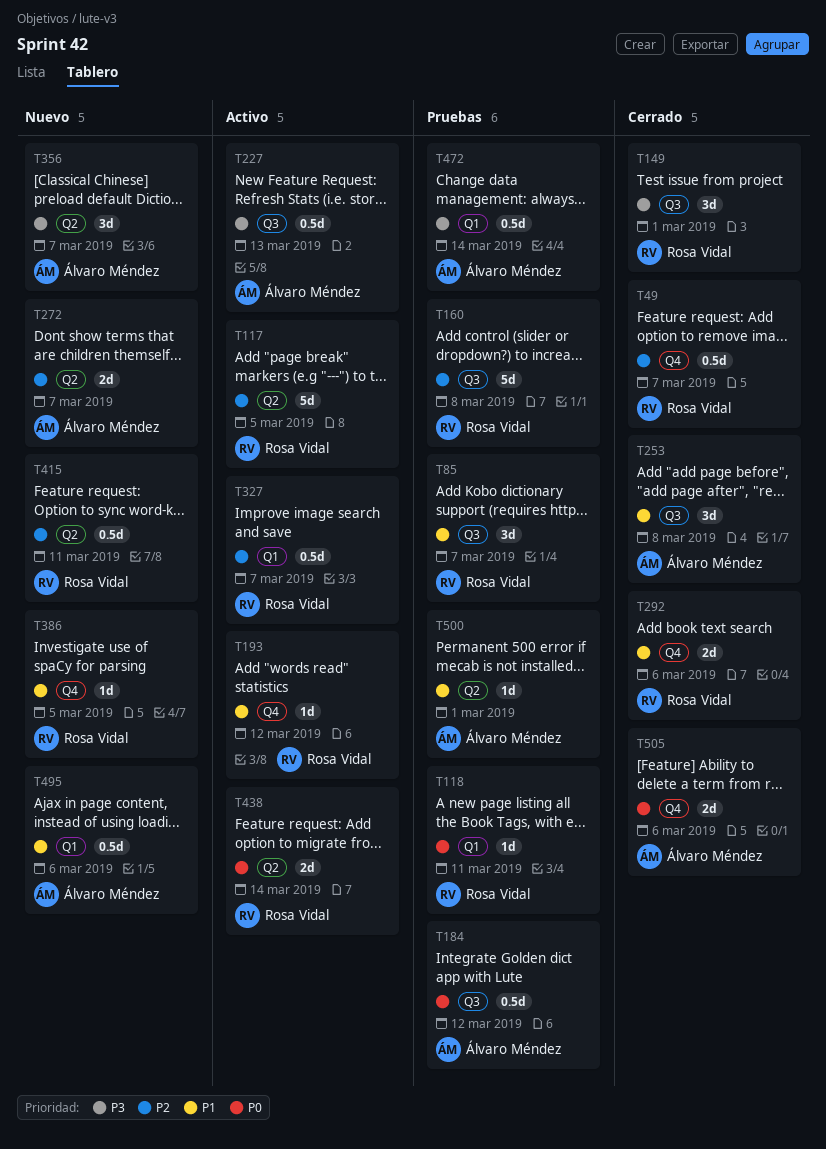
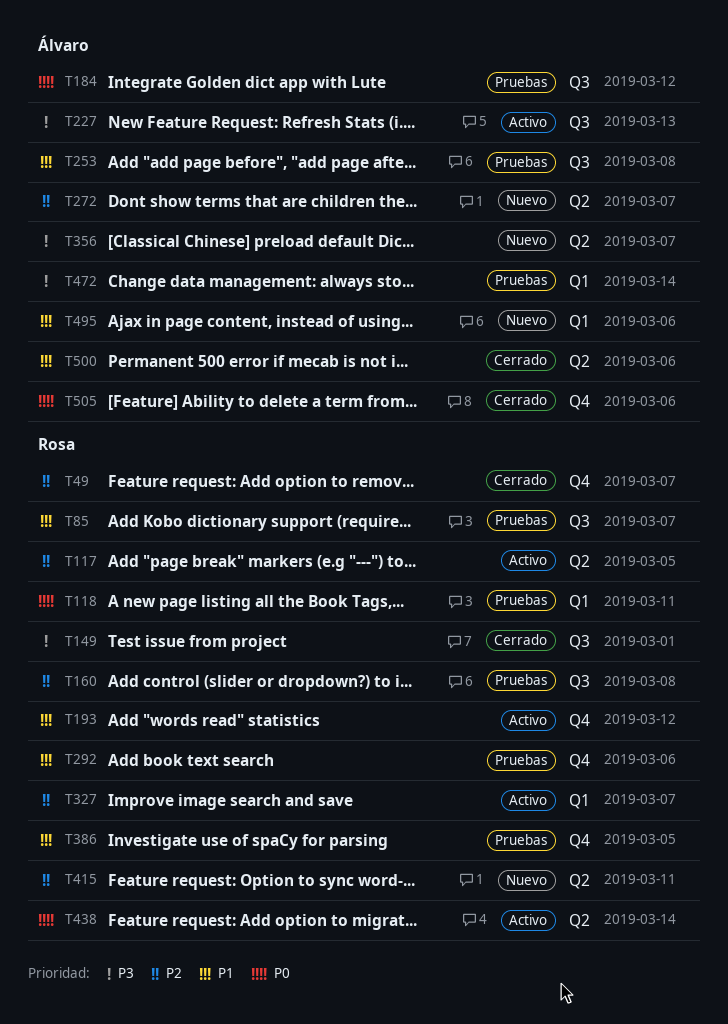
T253, status: Cerrado -> Pruebas
T292, status: Cerrado -> Pruebas
T386, status: Nuevo -> Pruebas
T500, status: Pruebas -> Cerrado
T500, due: Mar 1 -> Mar 6

